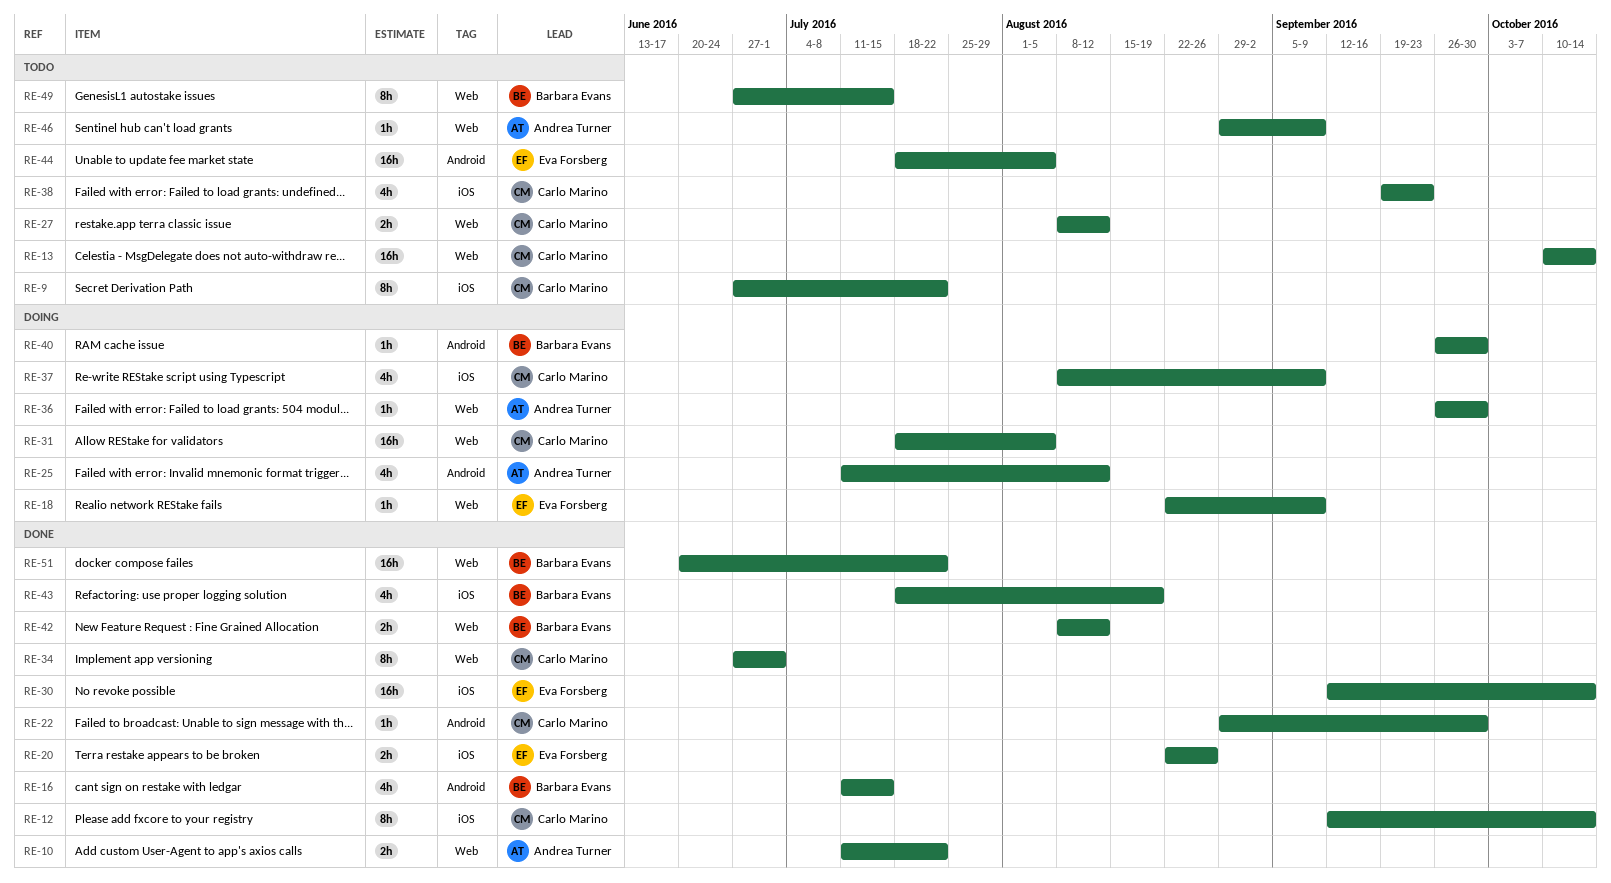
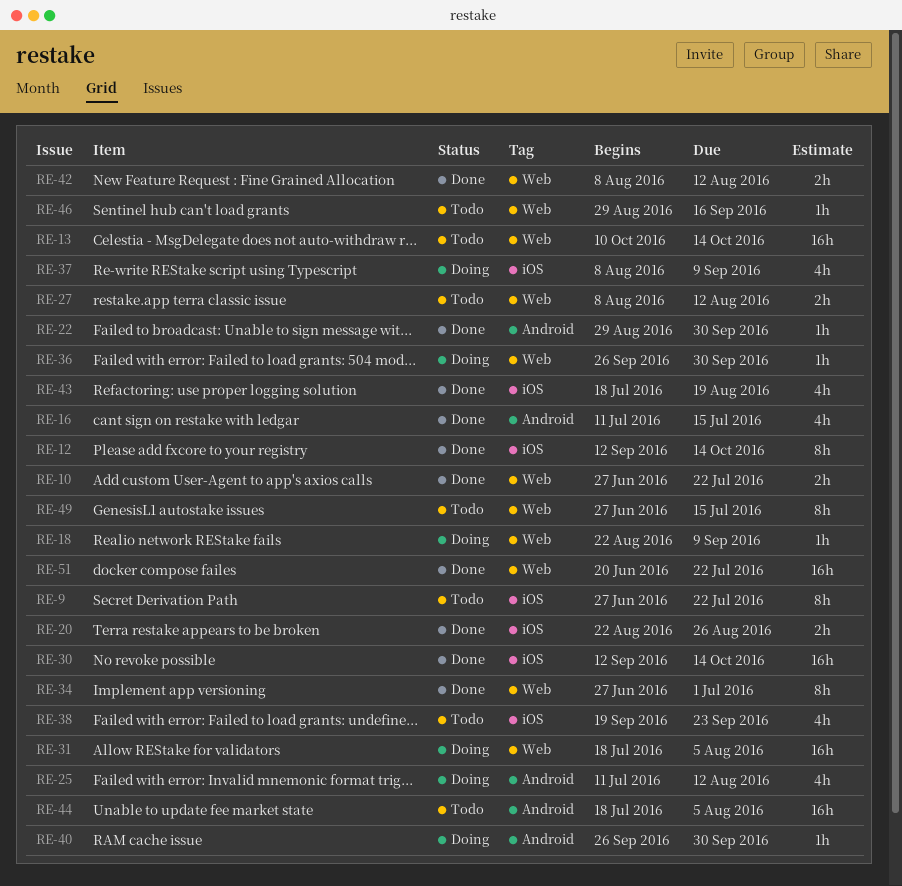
RE-10, start: Jul 11 -> Jun 27
RE-46, due: Sep 9 -> Sep 16

